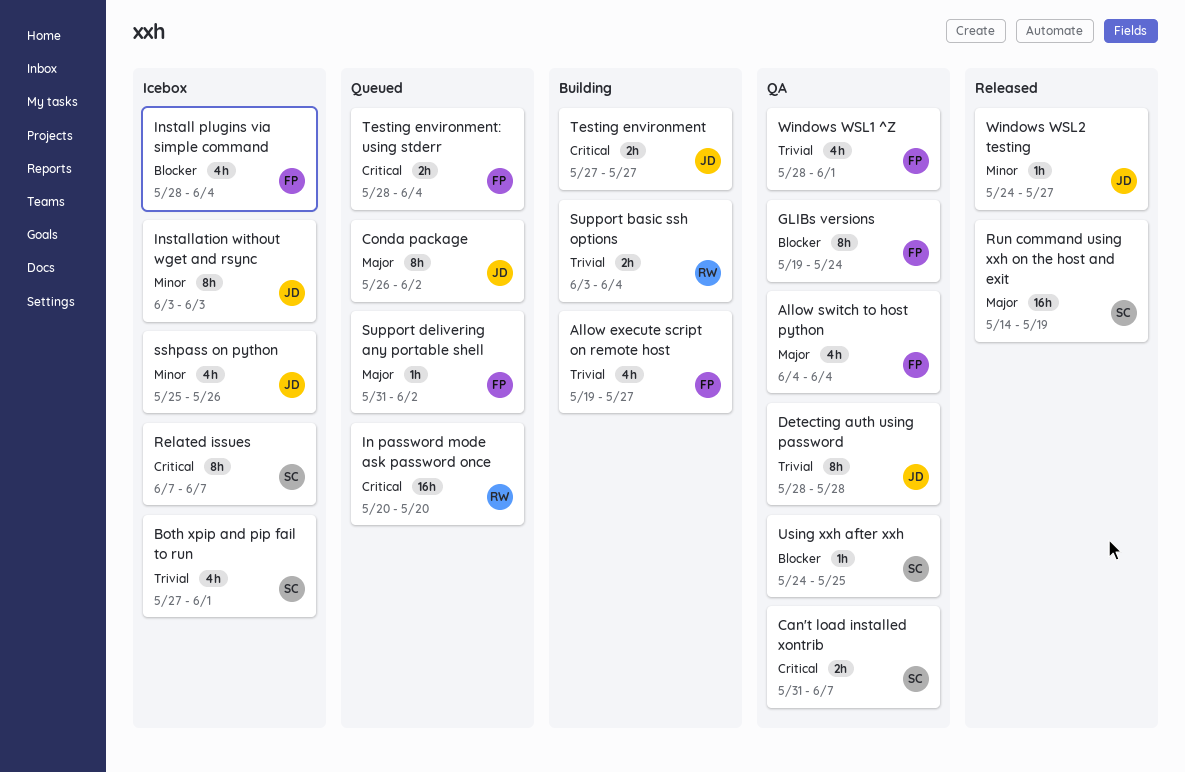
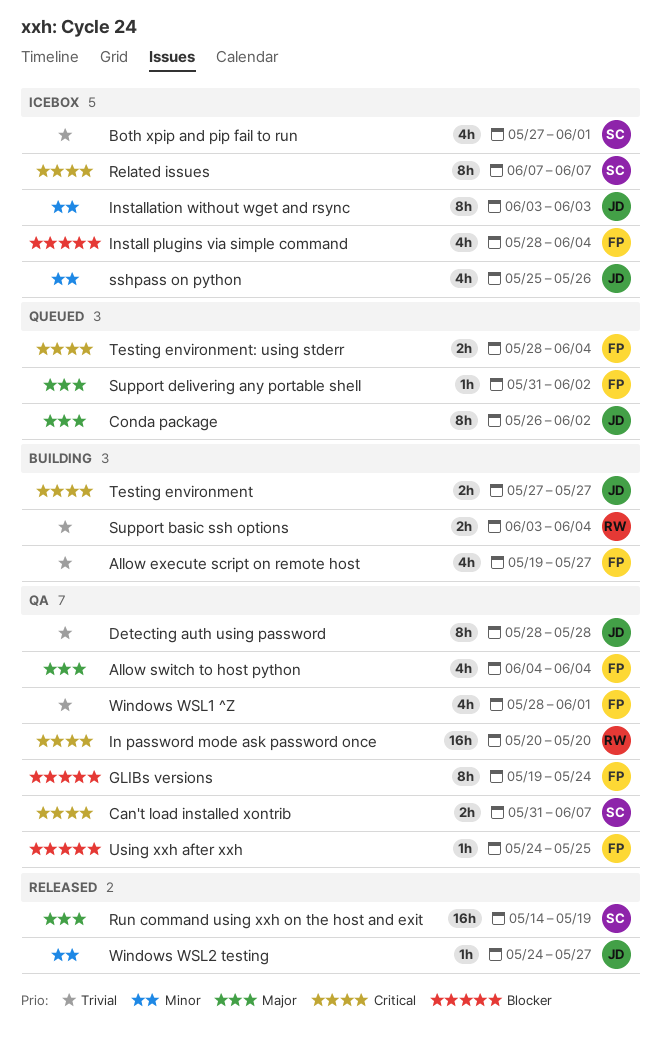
In password mode ask password once, status: Queued -> QA
Using xxh after xxh, owner: SC -> FP

